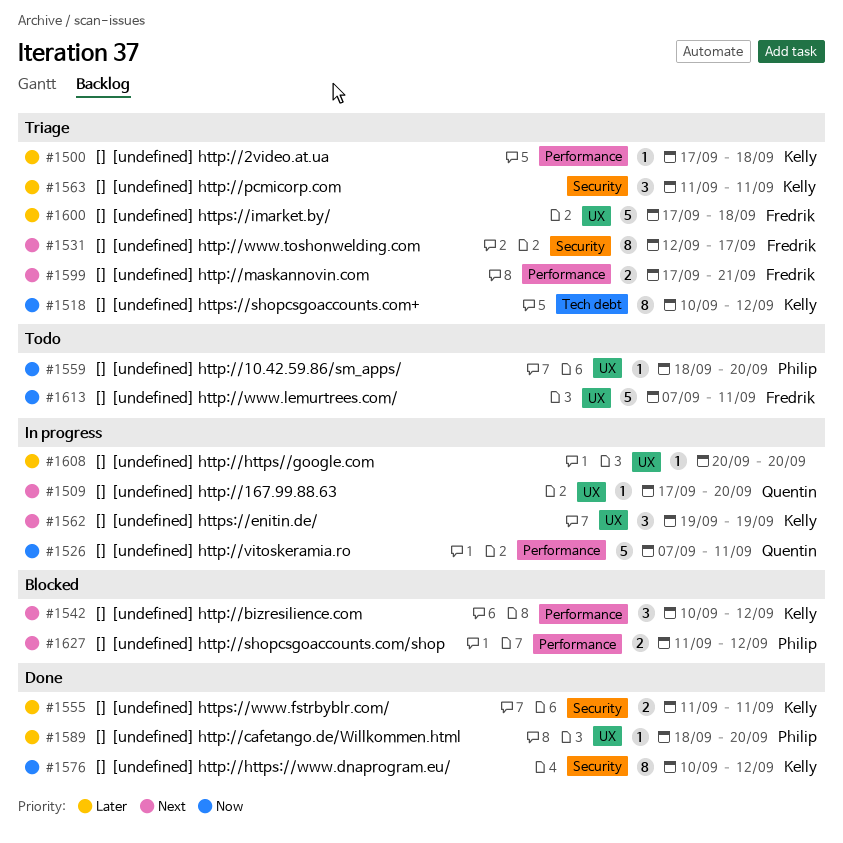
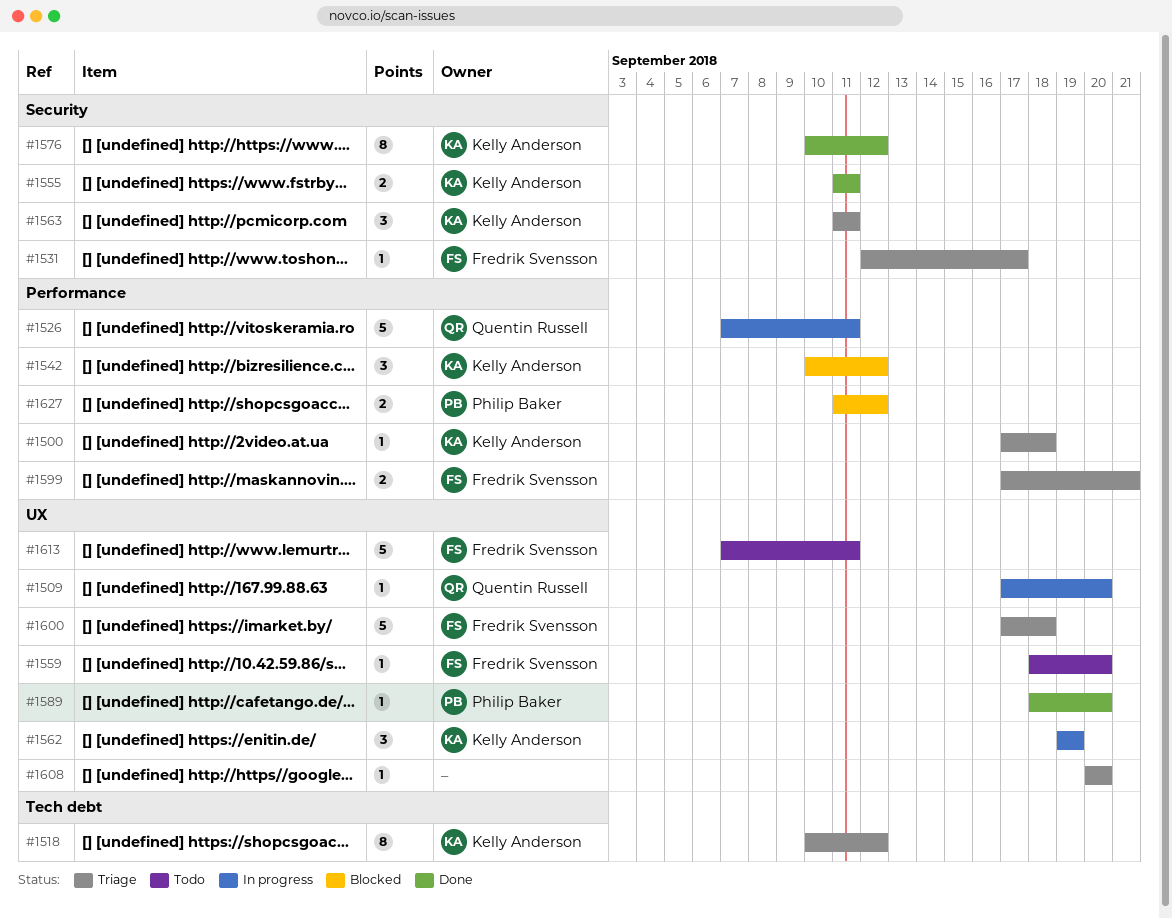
#1531, estimate: 8 -> 1
#1559, owner: Philip Baker -> Fredrik Svensson
#1608, status: In progress -> Triage

